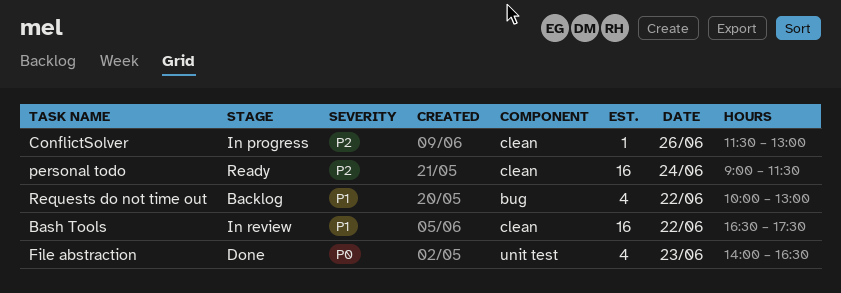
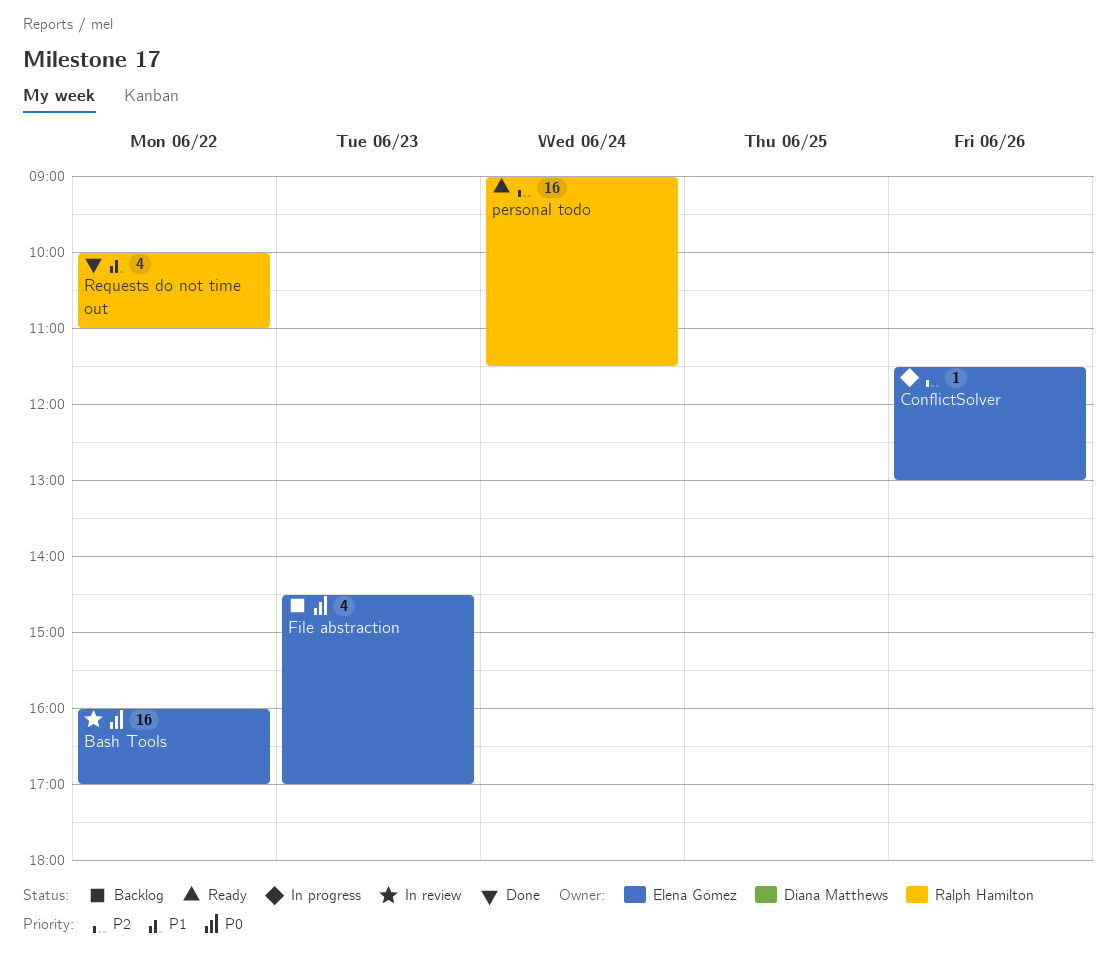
Bash Tools, priority: P1 -> P0
Bash Tools, begins: 16:30 -> 16:00
Bash Tools, ends: 17:30 -> 17:00
File abstraction, status: Done -> Backlog
File abstraction, begins: 14:00 -> 14:30
File abstraction, ends: 16:30 -> 17:00
Requests do not time out, status: Backlog -> Done
Requests do not time out, ends: 13:00 -> 11:00

